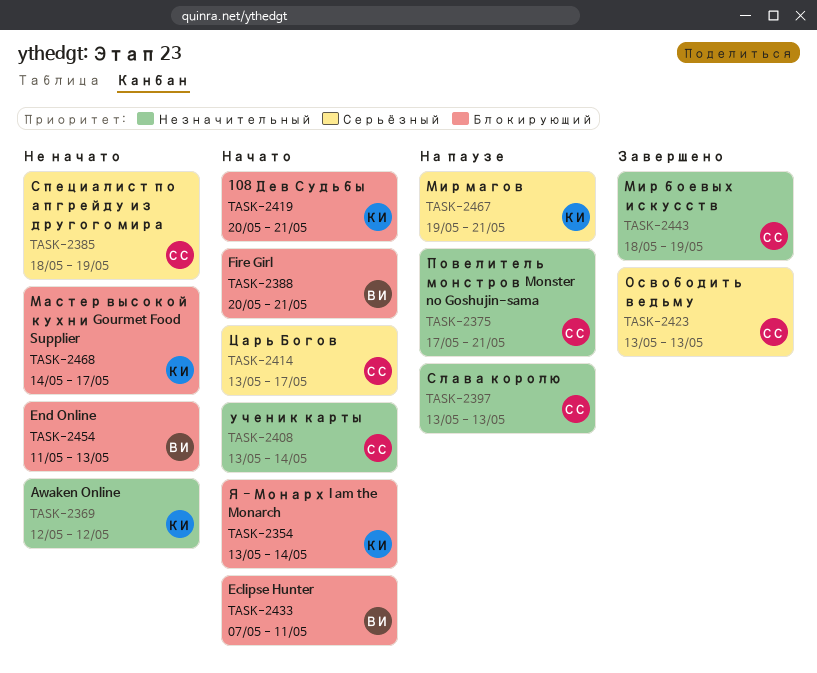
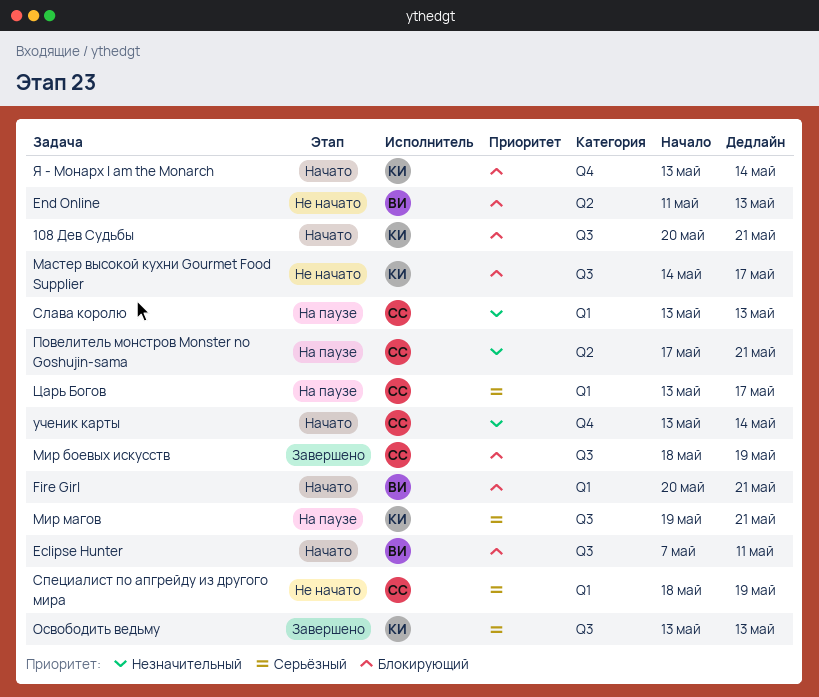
Awaken Online: present -> none
Мир боевых искусств, priority: Незначительный -> Блокирующий
Освободить ведьму, owner: СС -> КИ
Царь Богов, status: Начато -> На паузе

